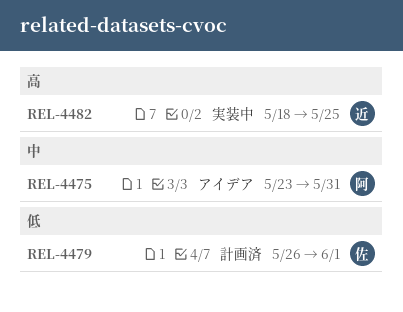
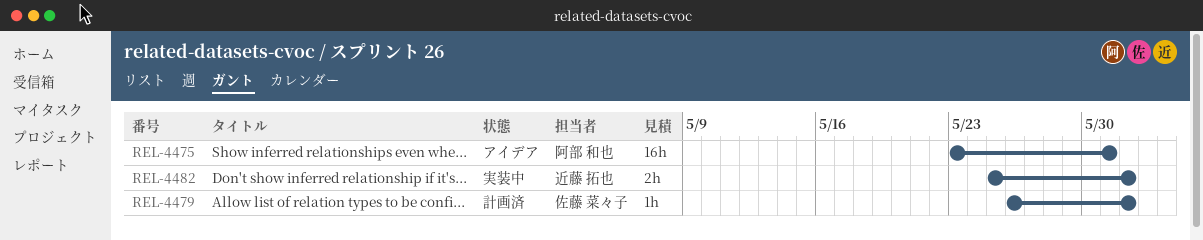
REL-4482, start: May 18 -> May 25
REL-4482, due: May 25 -> Jun 1

